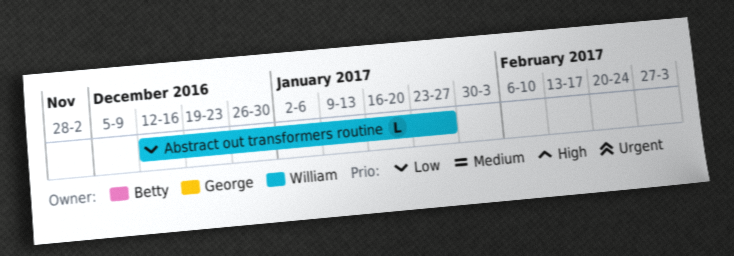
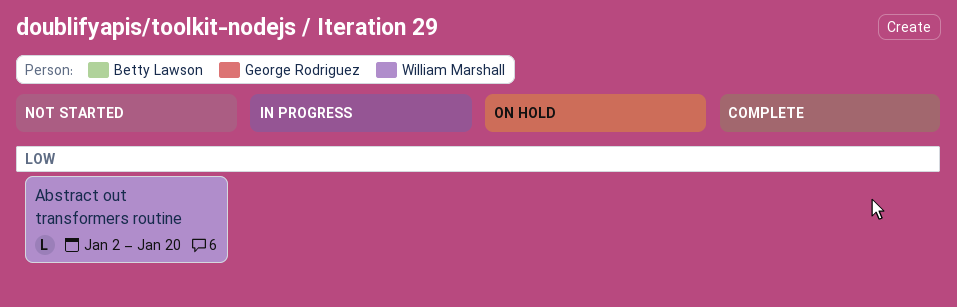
Abstract out transformers routine, start: Dec 12 -> Jan 2
Abstract out transformers routine, due: Jan 27 -> Jan 20

